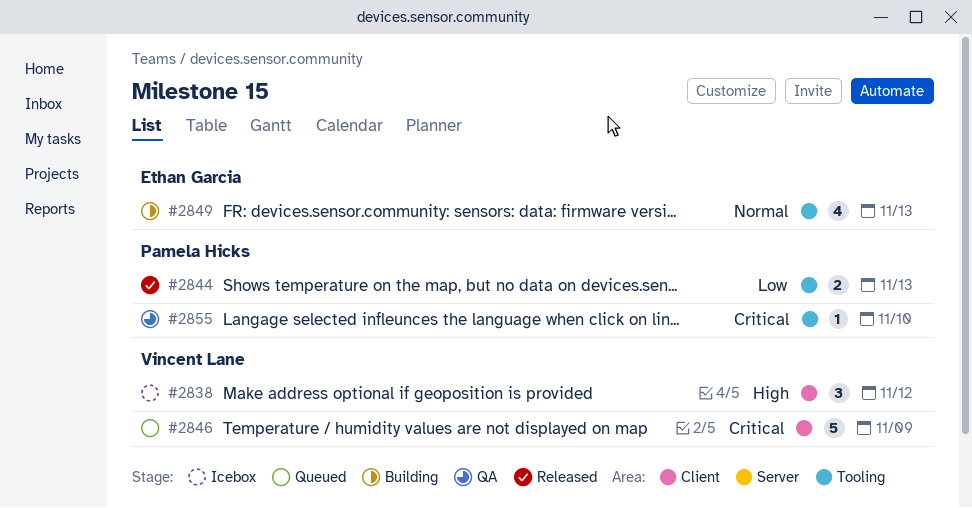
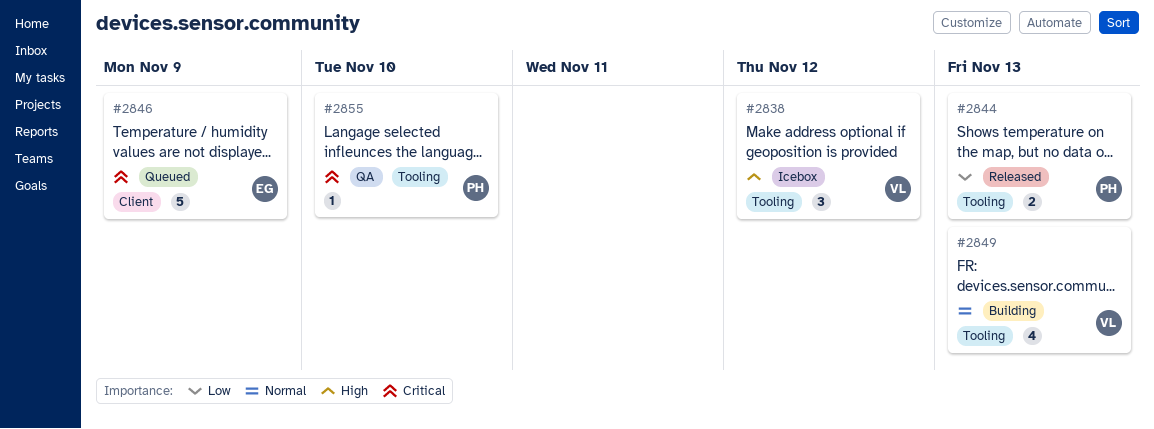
#2838, label: Client -> Tooling
#2846, owner: Vincent Lane -> Ethan Garcia
#2849, owner: Ethan Garcia -> Vincent Lane

